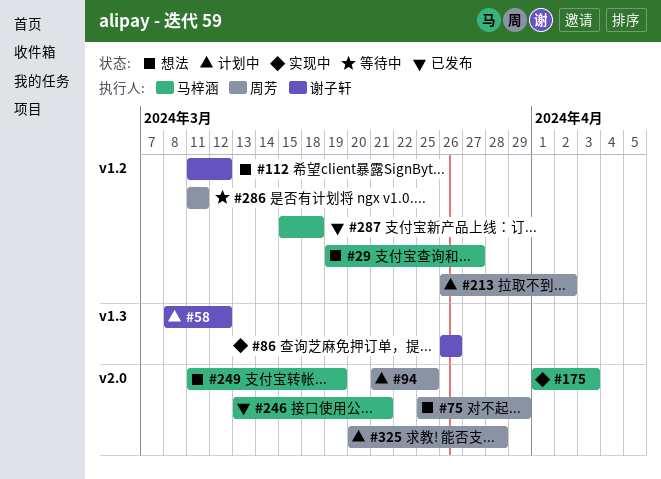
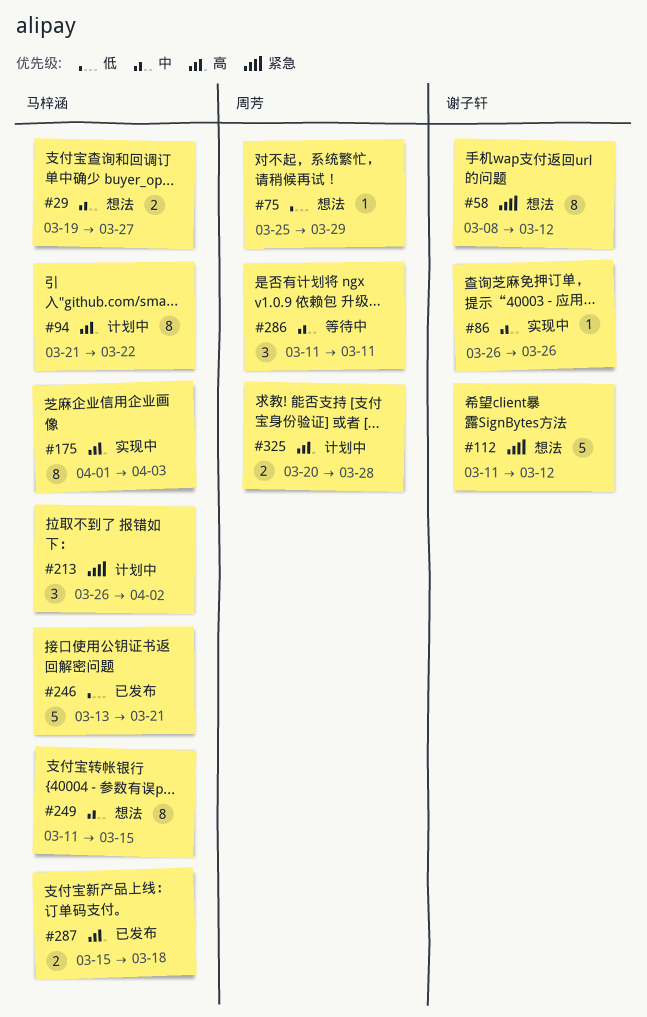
#58, status: 计划中 -> 想法
#94, owner: 周芳 -> 马梓涵
#94, due: Mar 25 -> Mar 22
#213, owner: 周芳 -> 马梓涵
#249, due: Mar 19 -> Mar 15

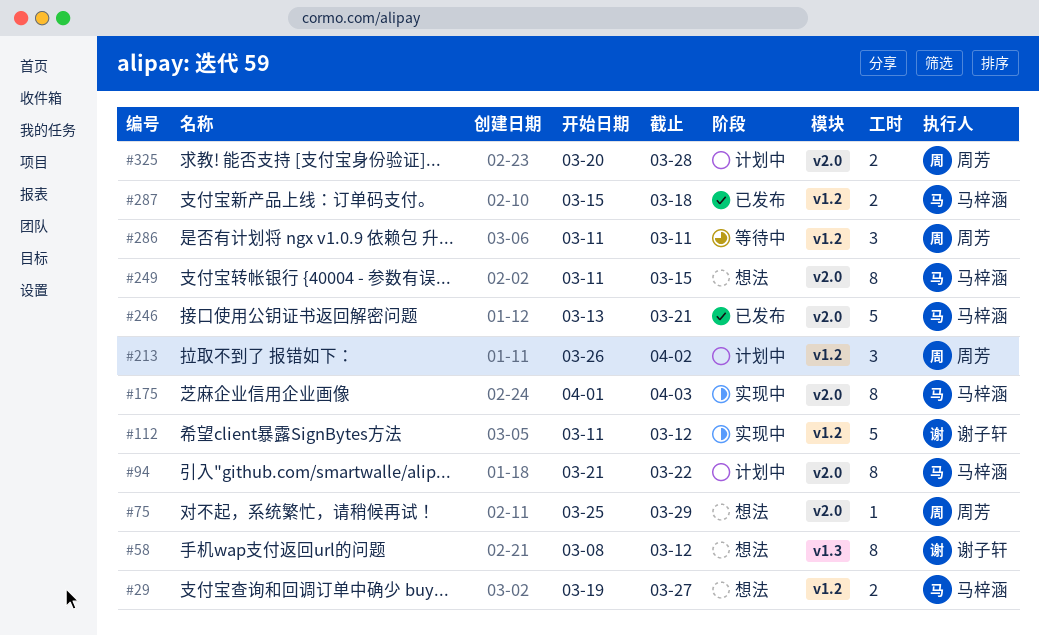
#86: present -> none
#112, status: 想法 -> 实现中
#213, owner: 马梓涵 -> 周芳

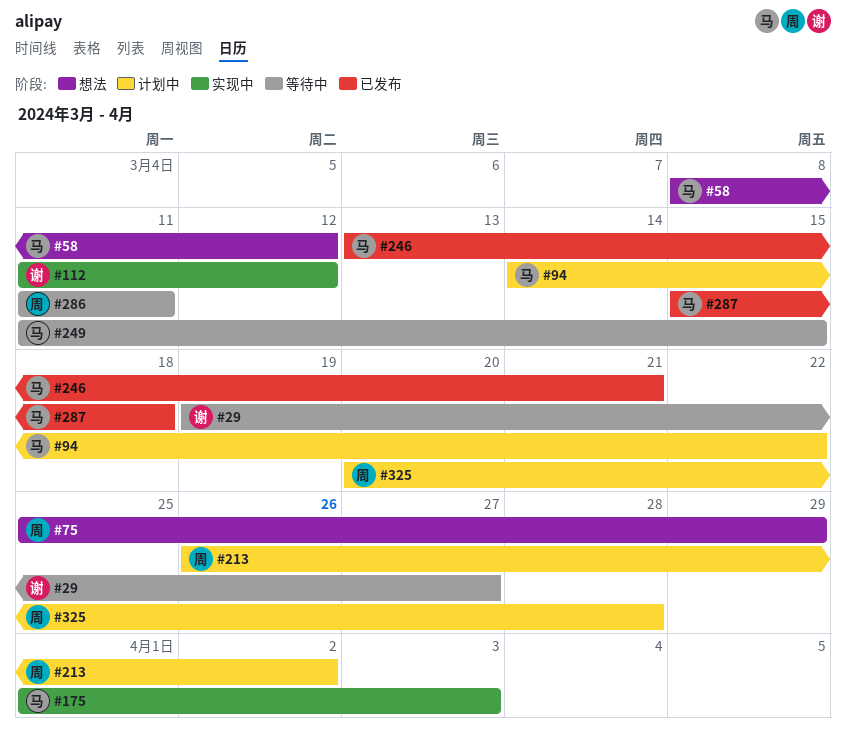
#29, status: 想法 -> 等待中
#29, owner: 马梓涵 -> 谢子轩
#58, owner: 谢子轩 -> 马梓涵
#94, start: Mar 21 -> Mar 14
#249, status: 想法 -> 等待中

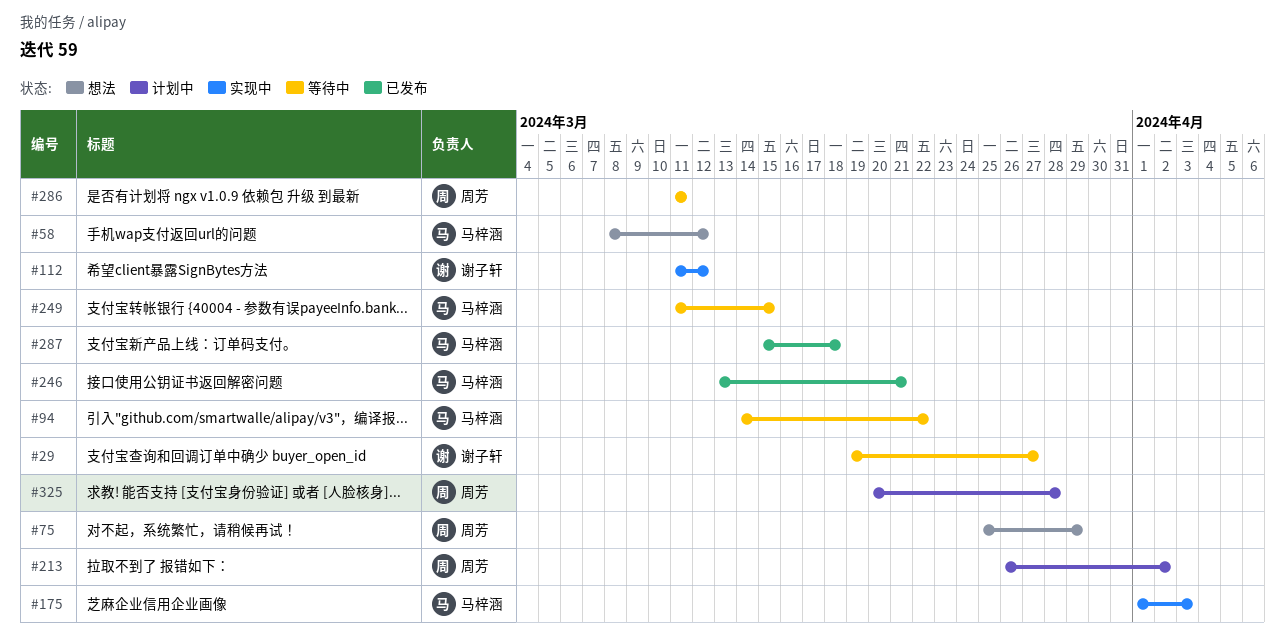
#94, status: 计划中 -> 等待中

